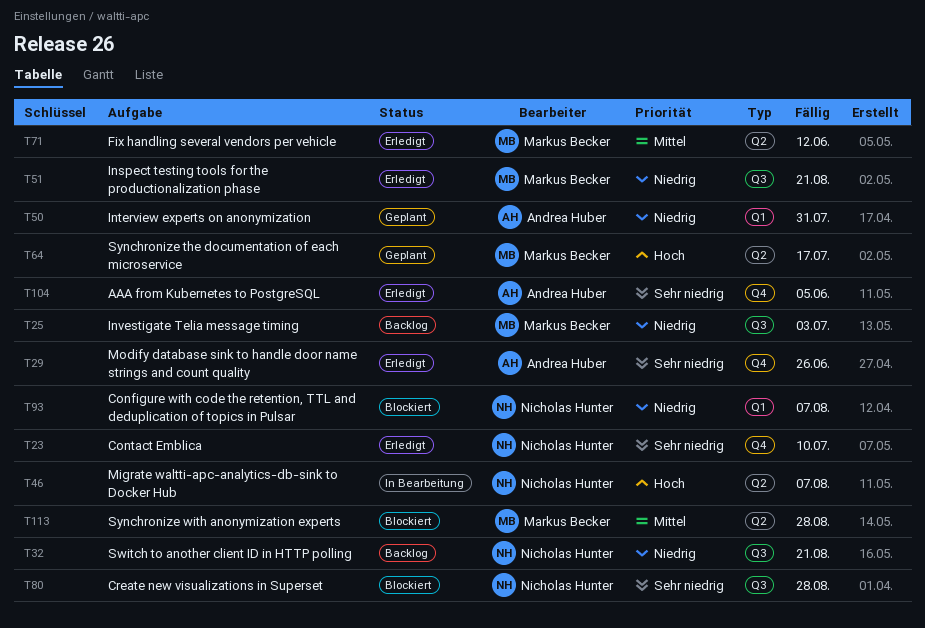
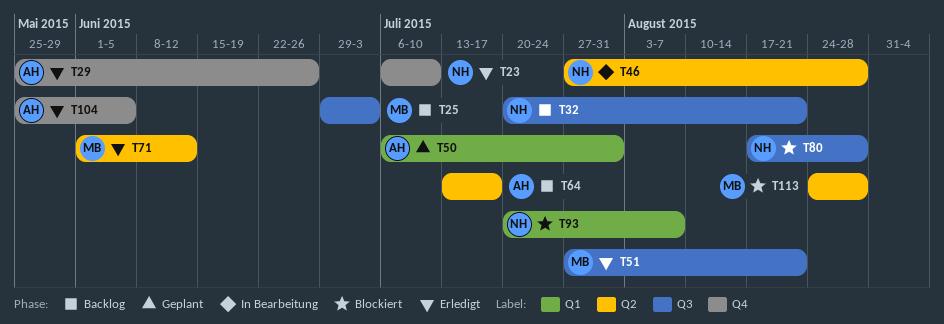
T46, due: Aug 7 -> Aug 28
T64, status: Geplant -> Backlog
T64, owner: Markus Becker -> Andrea Huber

